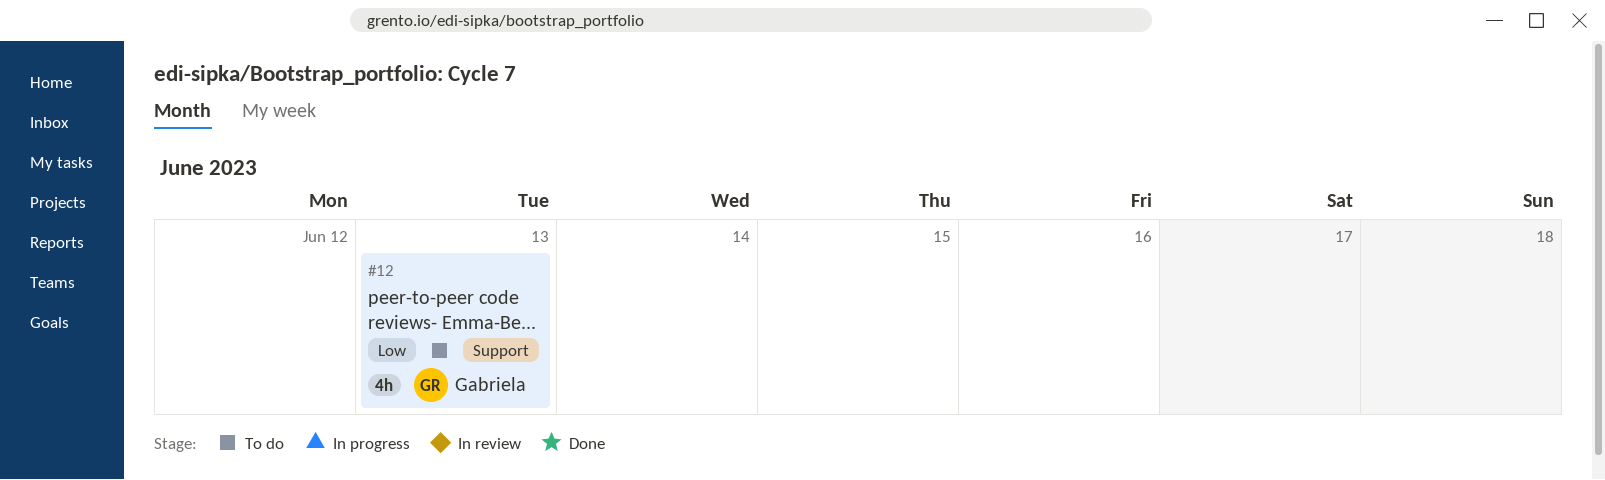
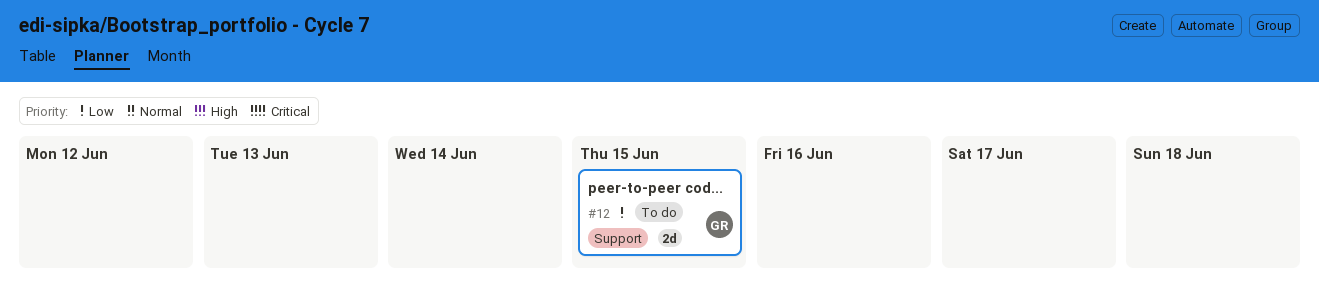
#12, estimate: 4h -> 2d
#12, due: Jun 13 -> Jun 15

